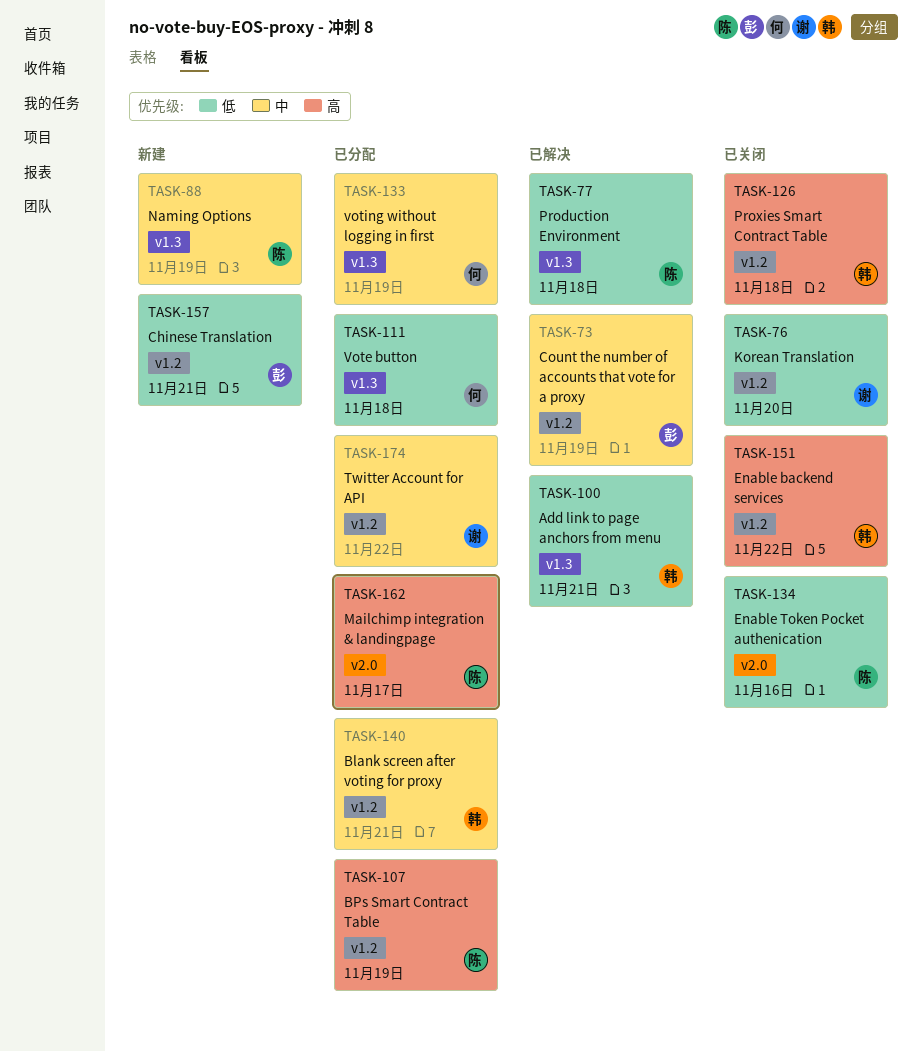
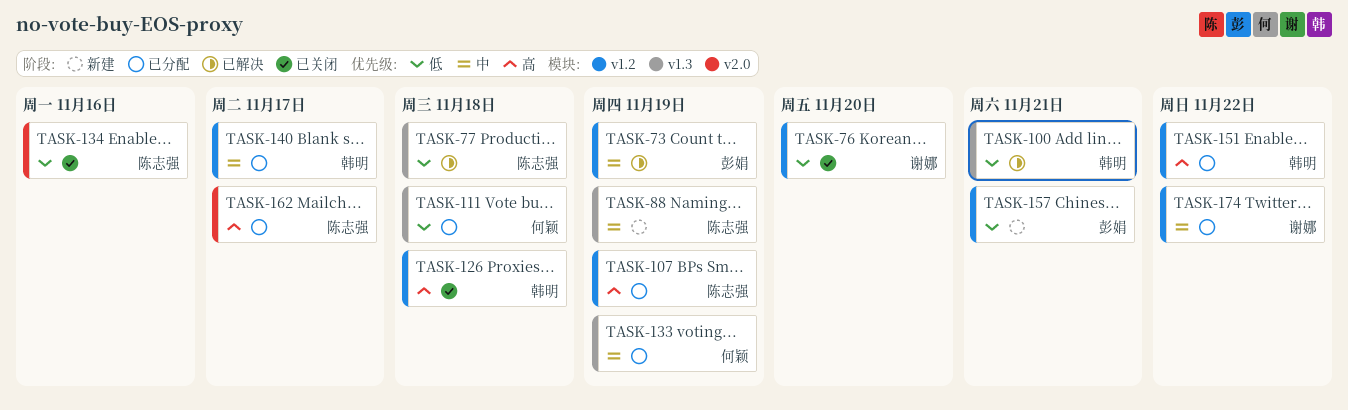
TASK-140, due: Nov 21 -> Nov 17
TASK-151, status: 已关闭 -> 已分配

